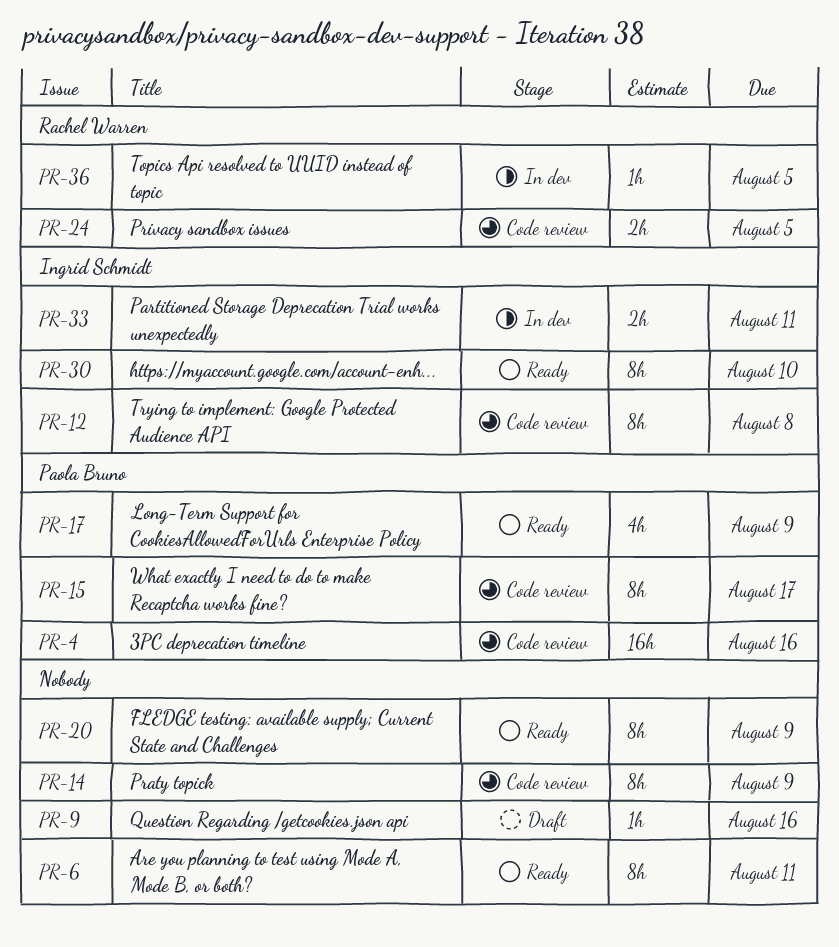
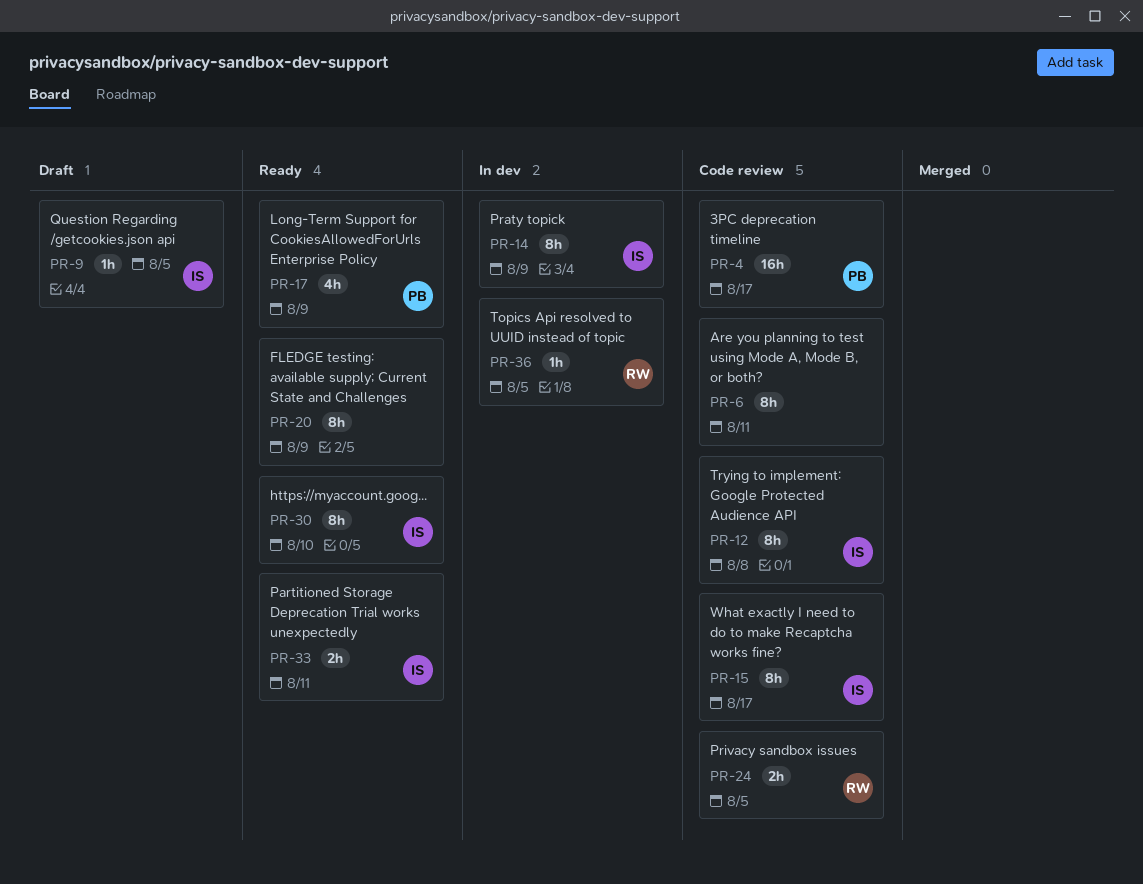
PR-4, due: Aug 16 -> Aug 17
PR-6, status: Ready -> Code review
PR-9, owner: none -> Ingrid Schmidt
PR-9, due: Aug 16 -> Aug 5
PR-14, status: Code review -> In dev
PR-14, owner: none -> Ingrid Schmidt
PR-15, owner: Paola Bruno -> Ingrid Schmidt
PR-33, status: In dev -> Ready

